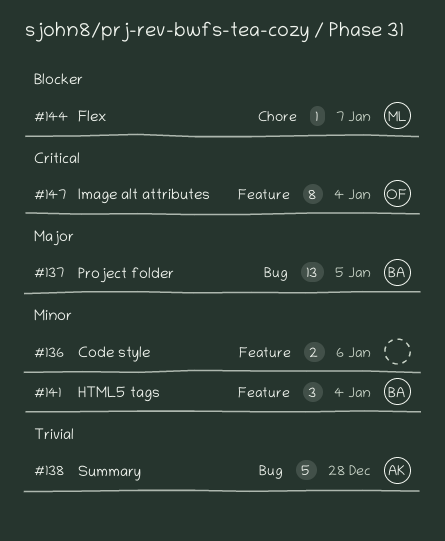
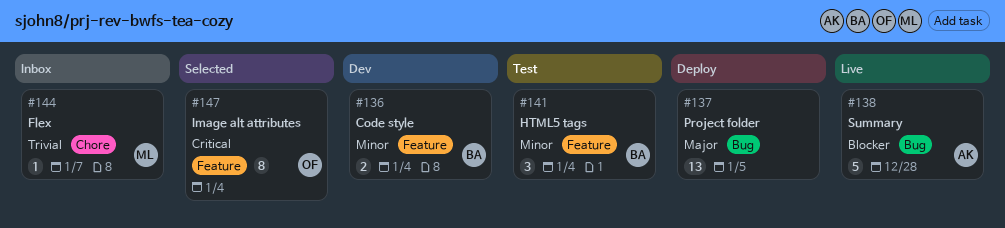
#136, owner: none -> BA
#136, due: Jan 6 -> Jan 4
#137, owner: BA -> none
#138, priority: Trivial -> Blocker
#144, priority: Blocker -> Trivial

